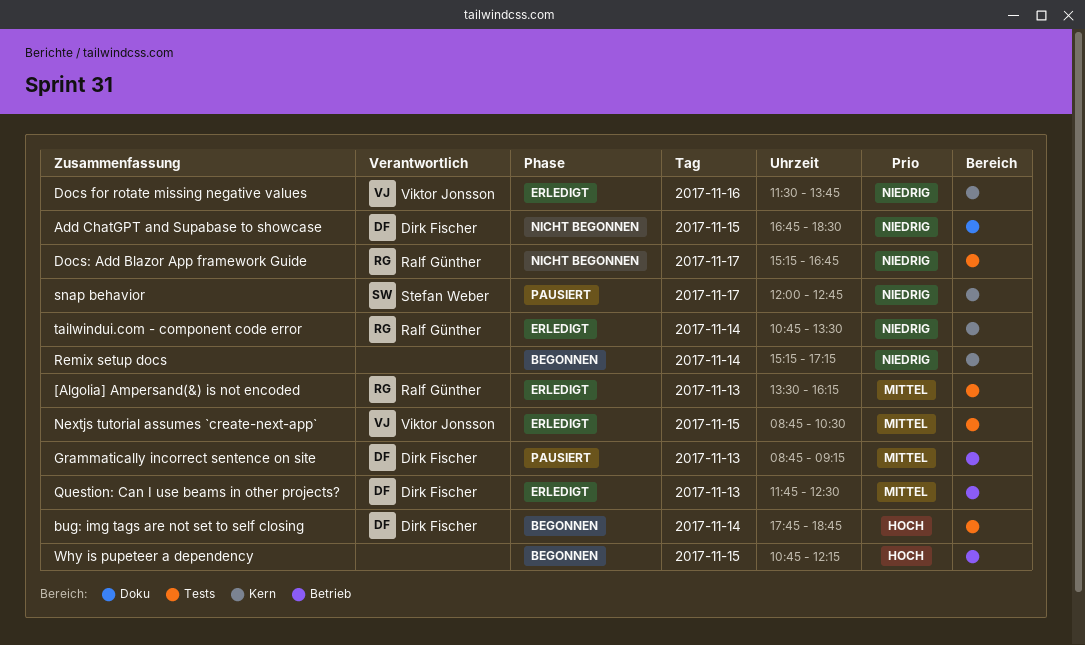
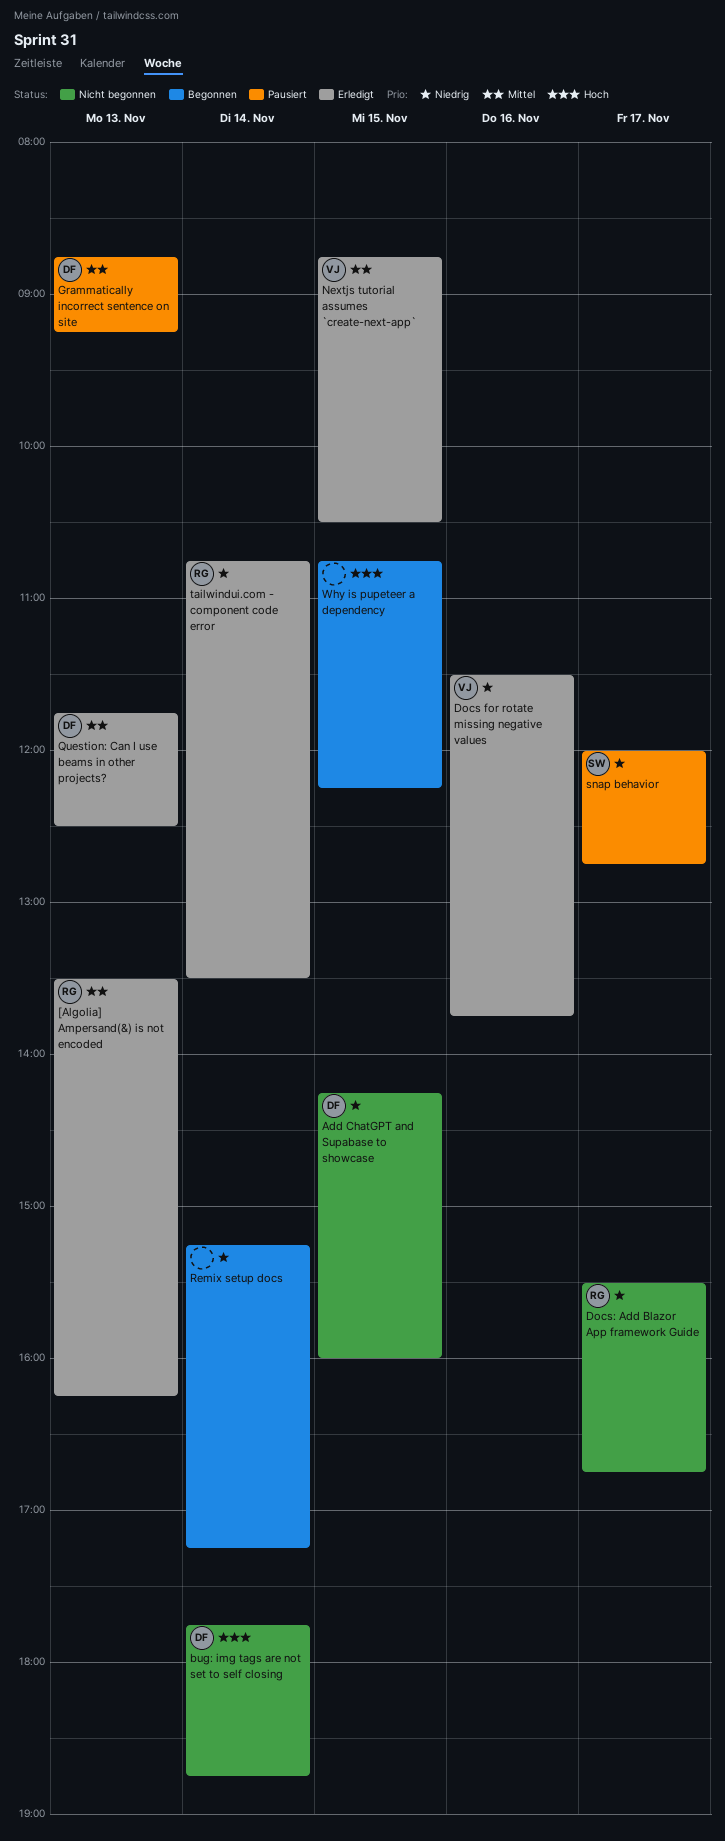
Add ChatGPT and Supabase to showcase, begins: 16:45 -> 14:15
Add ChatGPT and Supabase to showcase, ends: 18:30 -> 16:00
bug: img tags are not set to self closing, status: Begonnen -> Nicht begonnen
Docs: Add Blazor App framework Guide, begins: 15:15 -> 15:30

